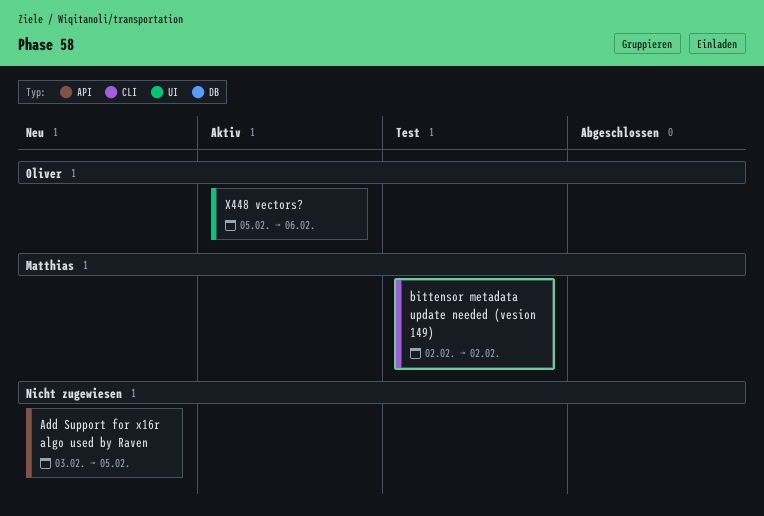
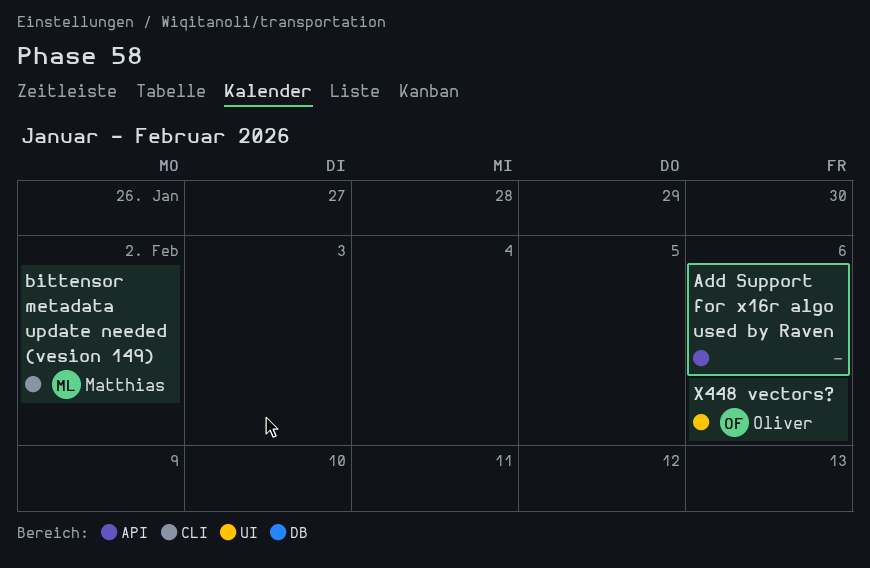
Add Support for x16r algo used by Raven, due: Feb 5 -> Feb 6

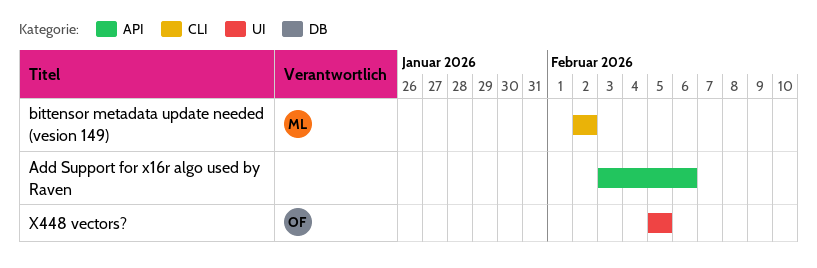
X448 vectors?, due: Feb 6 -> Feb 5

